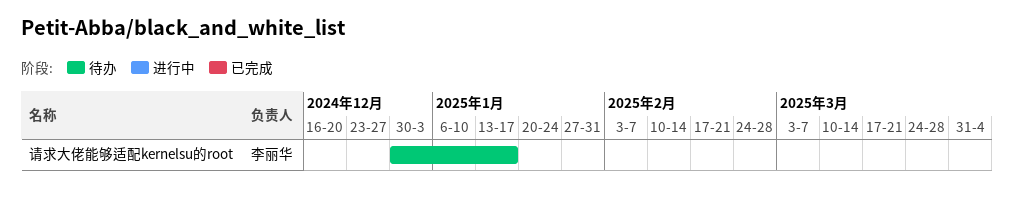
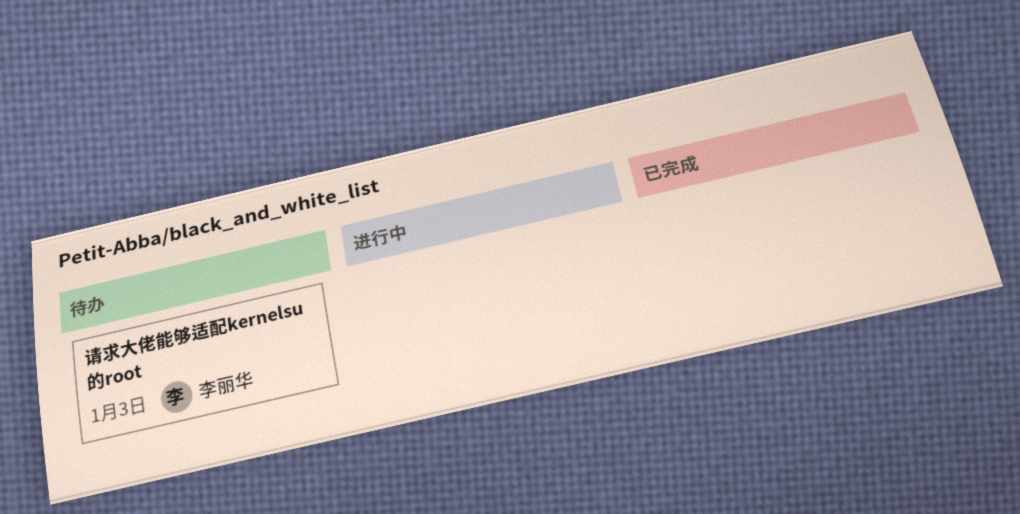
请求大佬能够适配kernelsu的root, due: Jan 17 -> Jan 3

